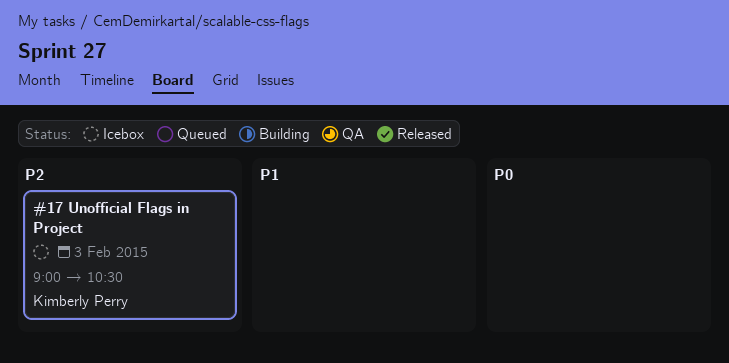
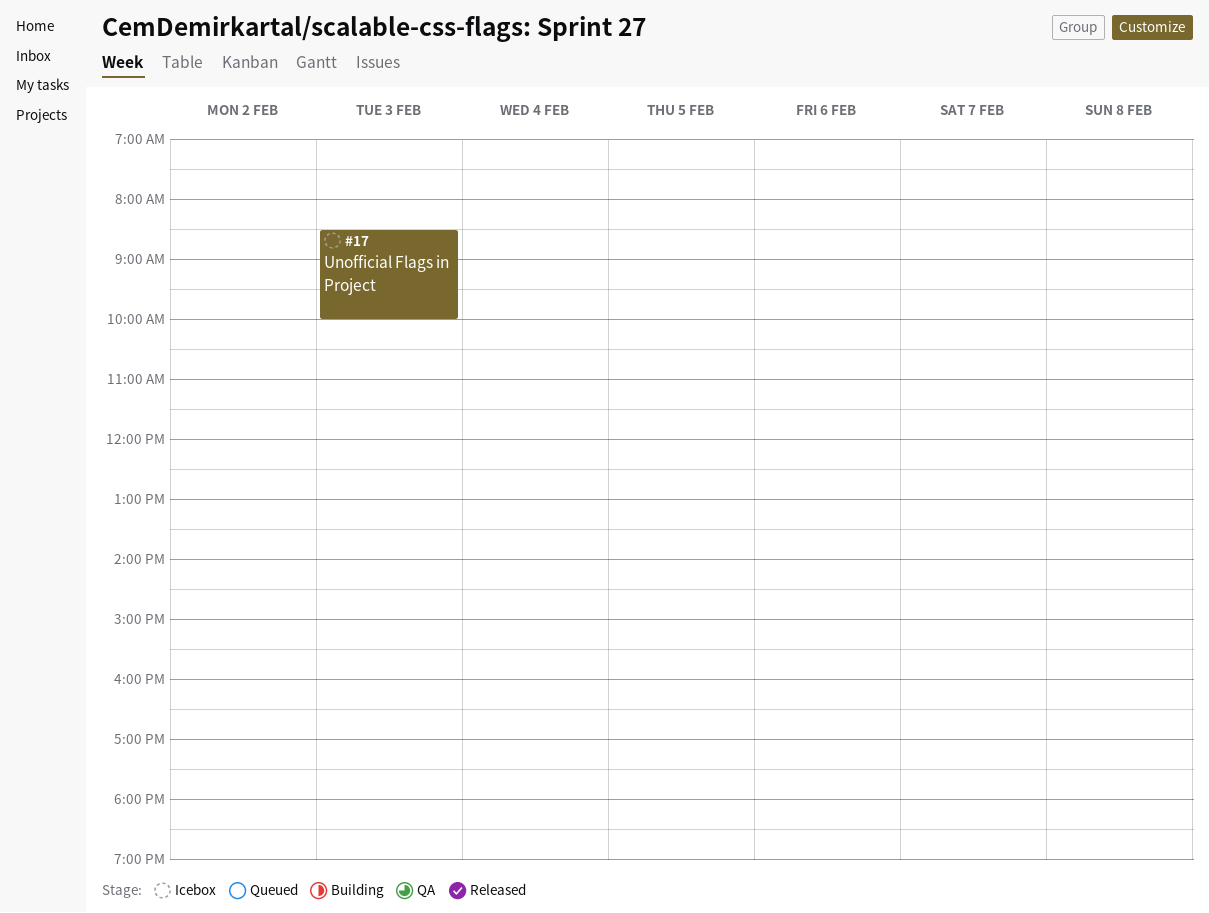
#17, begins: 09:00 -> 08:30
#17, ends: 10:30 -> 10:00

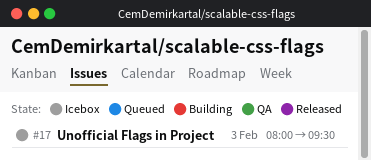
#17, begins: 08:30 -> 08:00
#17, ends: 10:00 -> 09:30

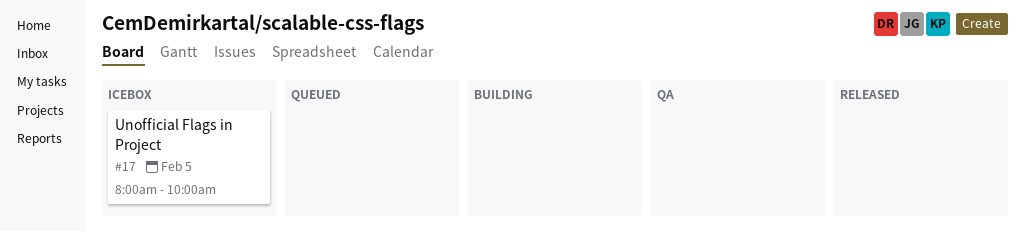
#17, day: Feb 3 -> Feb 5
#17, ends: 09:30 -> 10:00

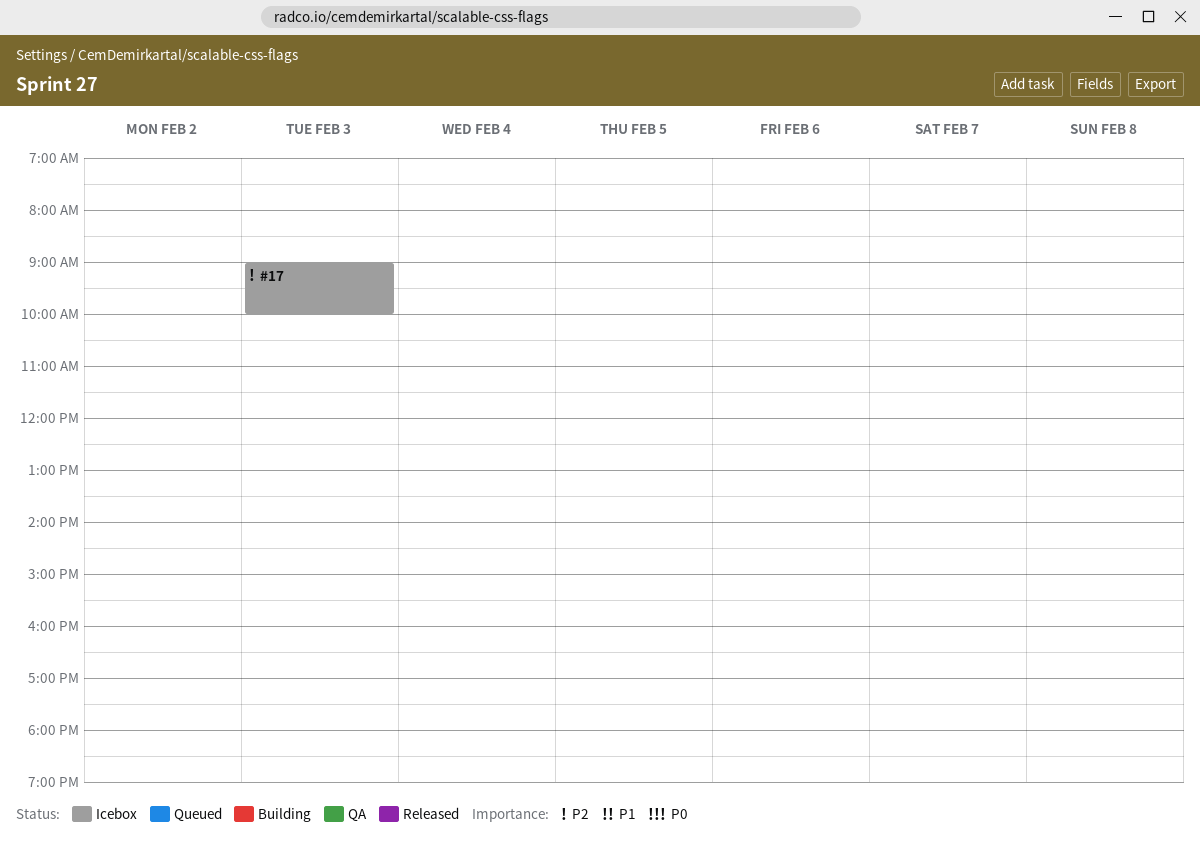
#17, day: Feb 5 -> Feb 3
#17, begins: 08:00 -> 09:00

